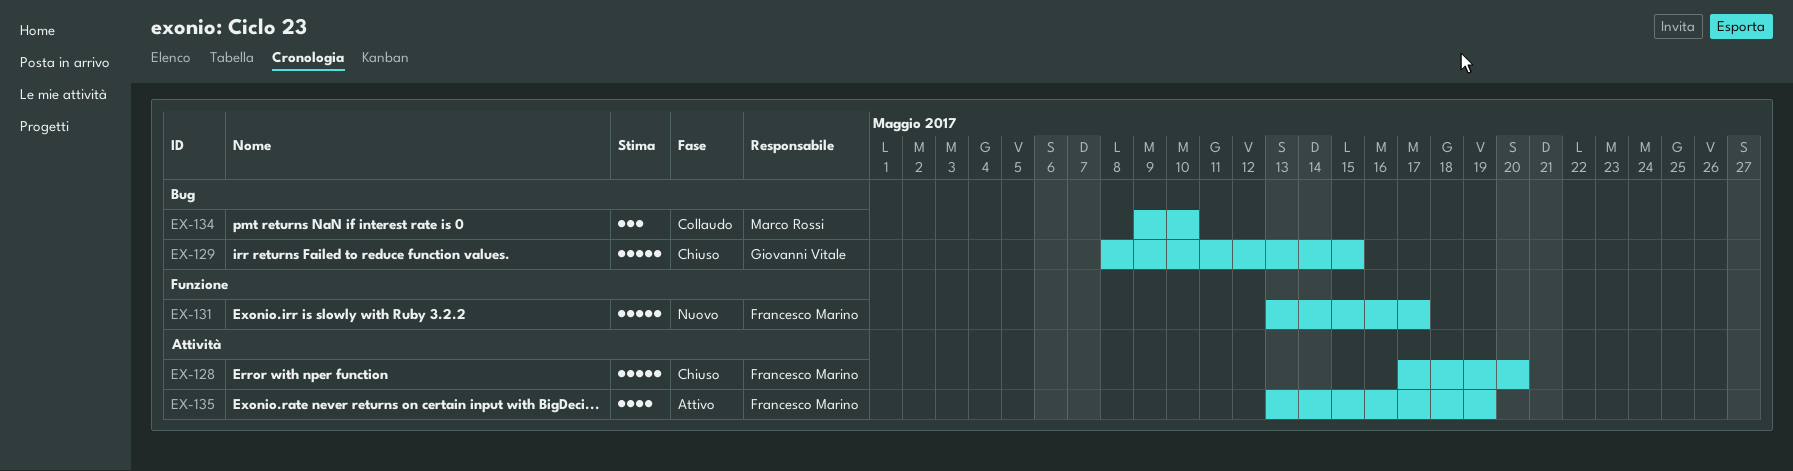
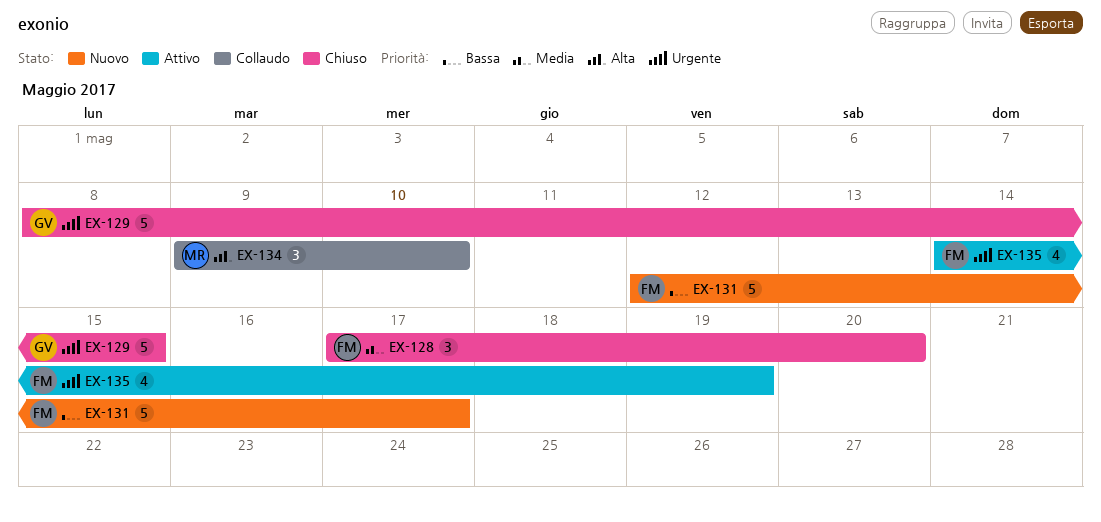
EX-128, estimate: 5 -> 3
EX-131, start: May 13 -> May 12
EX-135, start: May 13 -> May 14

